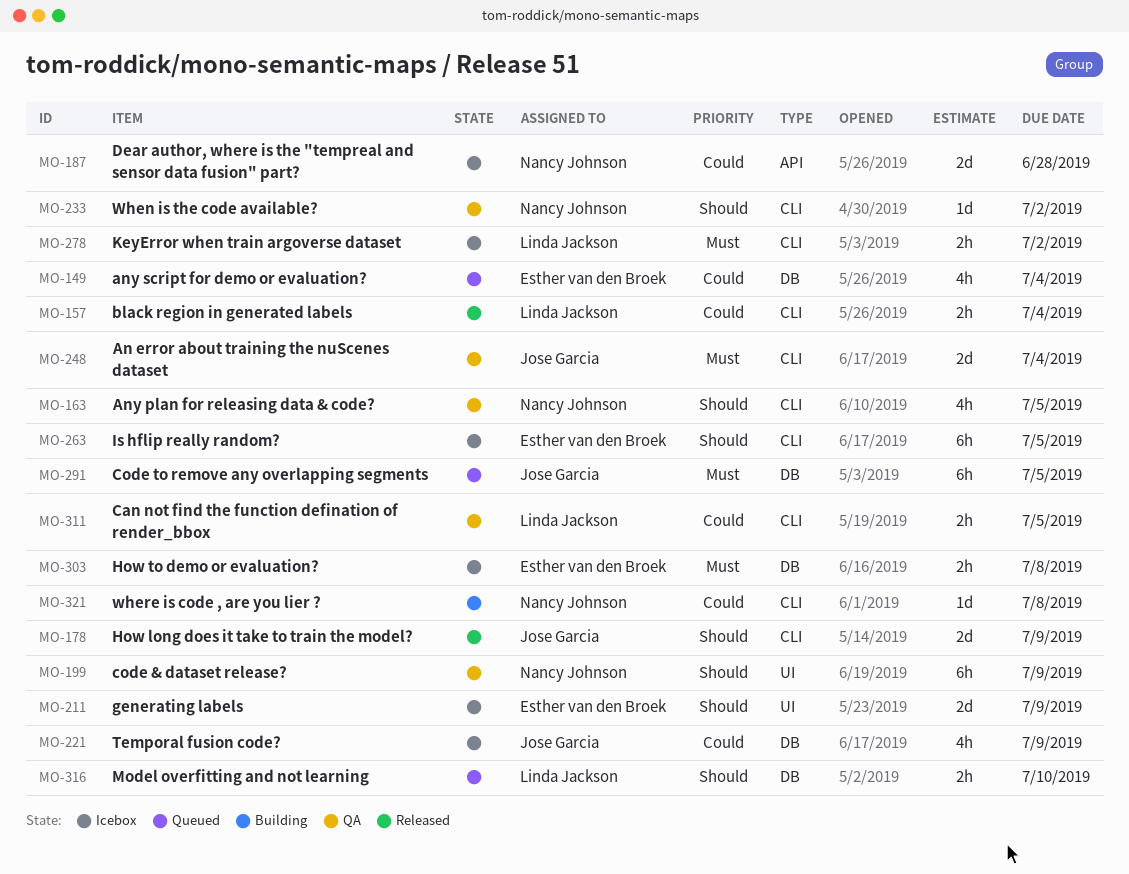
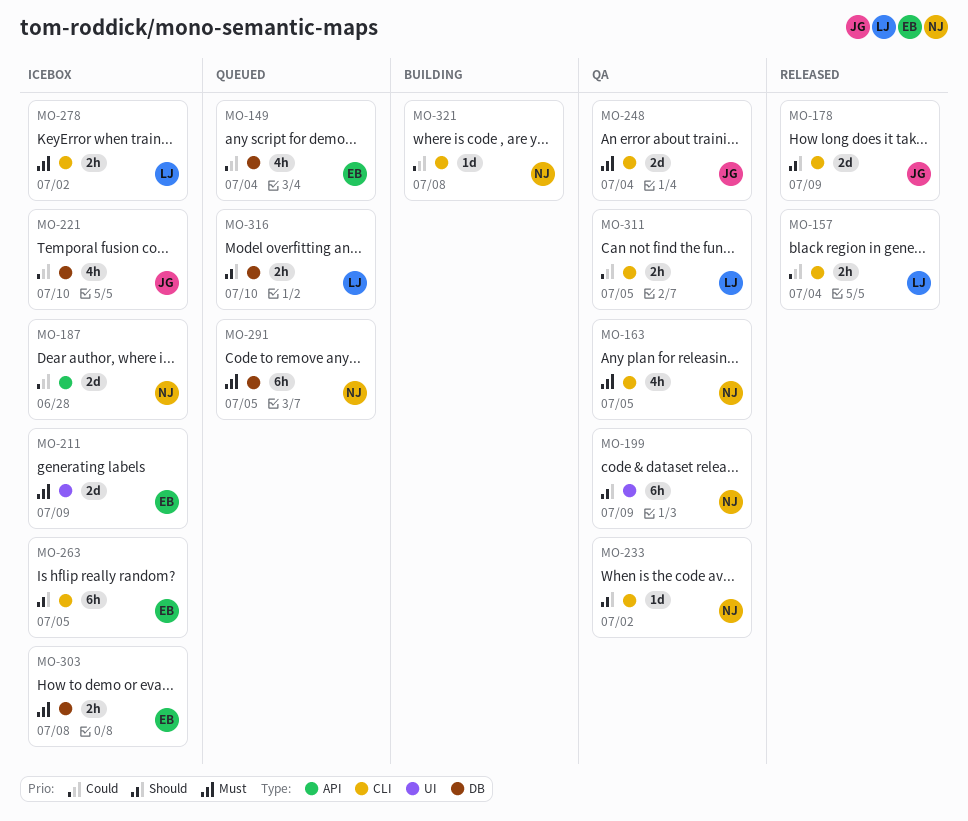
MO-163, priority: Should -> Must
MO-211, priority: Should -> Must
MO-221, due: Jul 9 -> Jul 10
MO-291, owner: Jose Garcia -> Nancy Johnson

